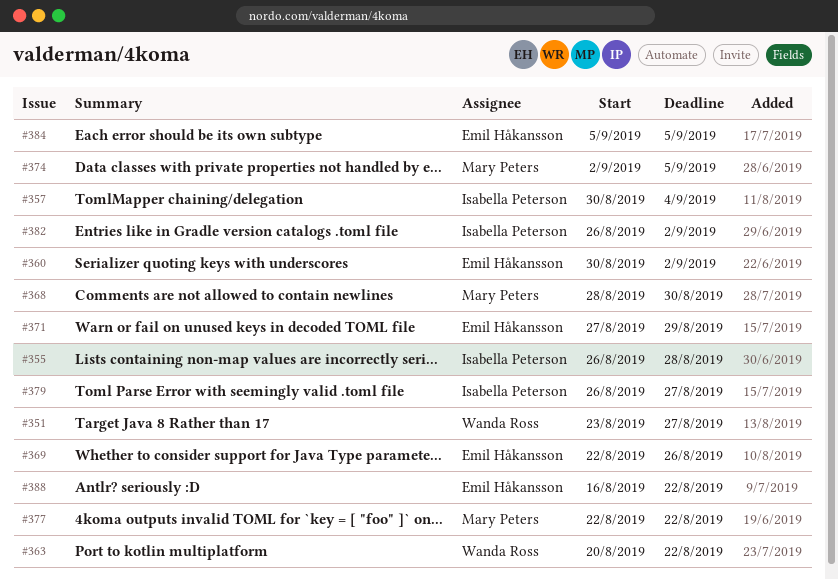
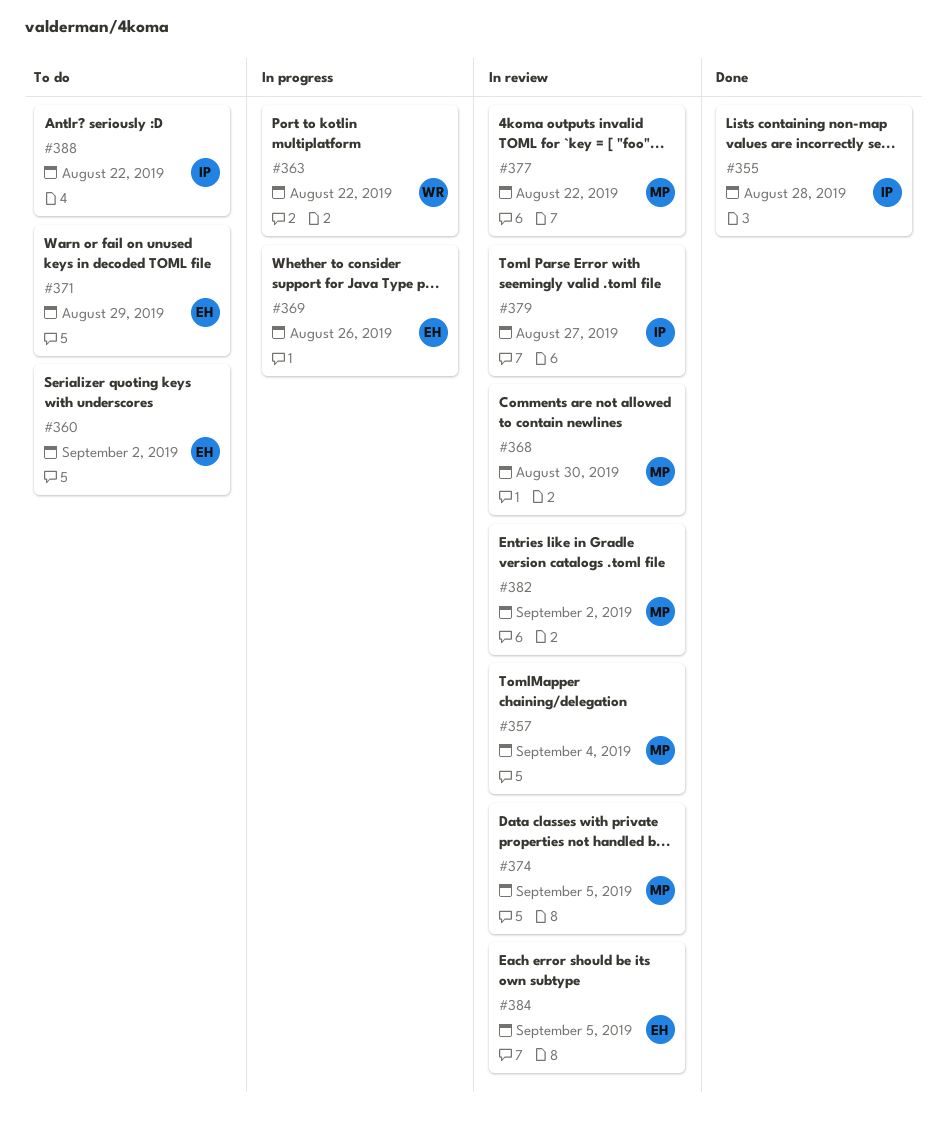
#351: present -> none
#357, owner: Isabella Peterson -> Mary Peters
#382, owner: Isabella Peterson -> Mary Peters
#388, owner: Emil Håkansson -> Isabella Peterson

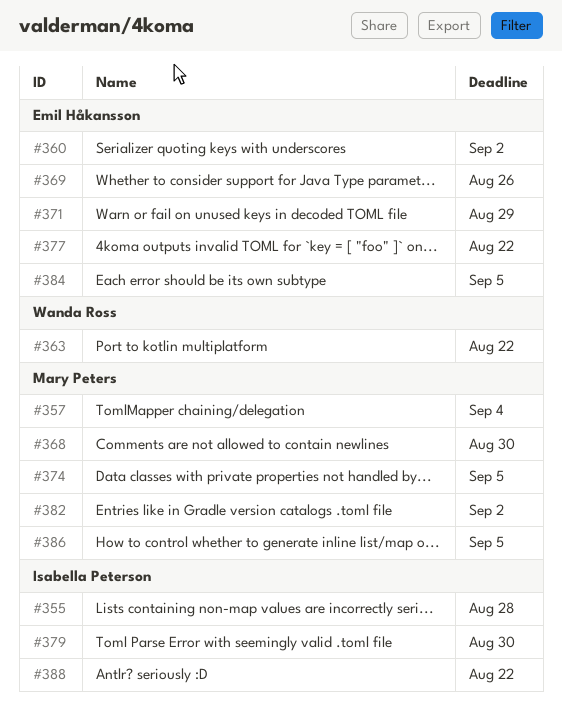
#377, owner: Mary Peters -> Emil Håkansson
#379, due: Aug 27 -> Aug 30
#386: none -> present

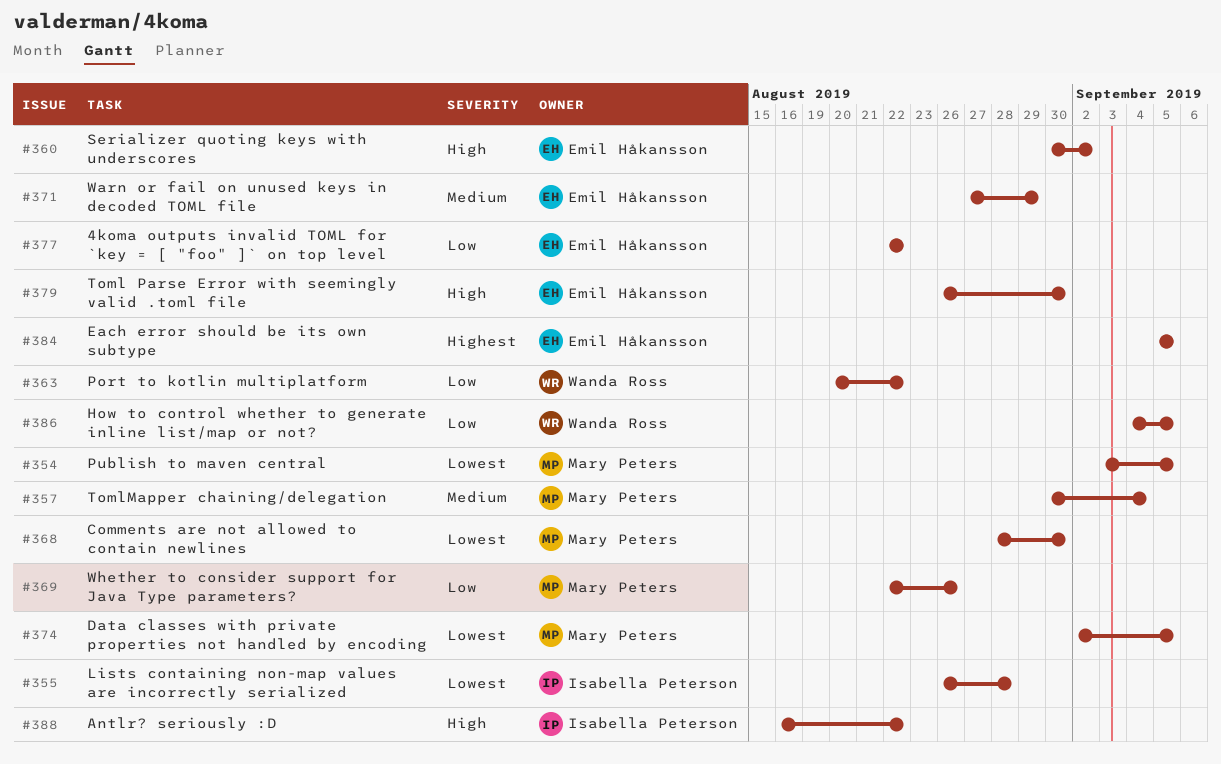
#354: none -> present
#369, owner: Emil Håkansson -> Mary Peters
#379, owner: Isabella Peterson -> Emil Håkansson
#382: present -> none
#386, owner: Mary Peters -> Wanda Ross

